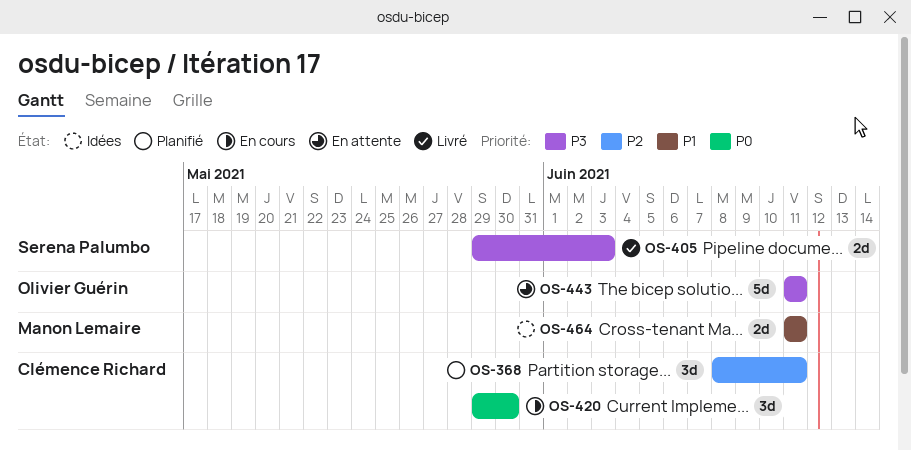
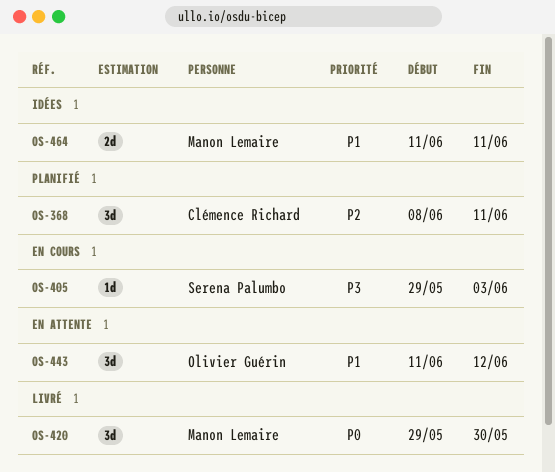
OS-405, status: Livré -> En cours
OS-405, estimate: 2d -> 1d
OS-420, status: En cours -> Livré
OS-420, owner: Clémence Richard -> Manon Lemaire
OS-443, priority: P3 -> P1
OS-443, estimate: 5d -> 3d
OS-443, due: Jun 11 -> Jun 12

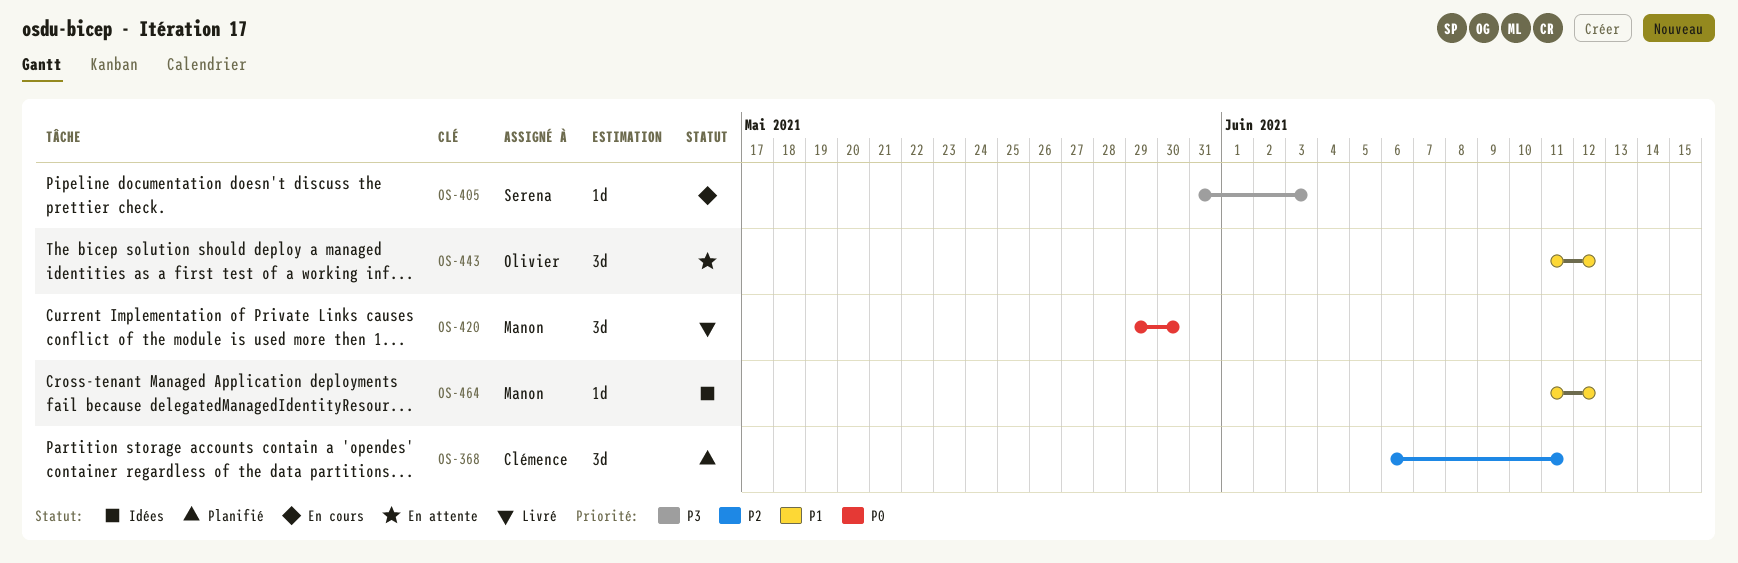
OS-368, start: Jun 8 -> Jun 6
OS-405, start: May 29 -> May 31
OS-464, estimate: 2d -> 1d
OS-464, due: Jun 11 -> Jun 12

